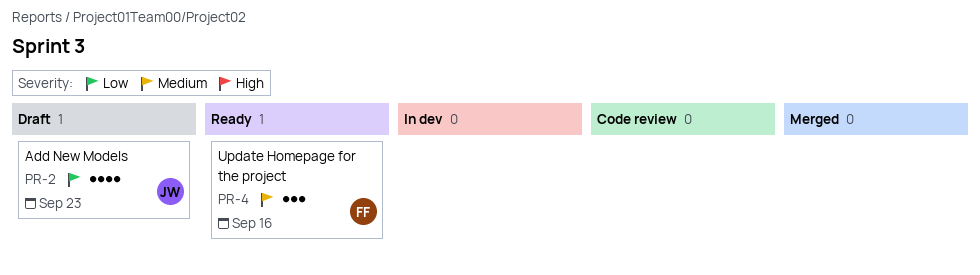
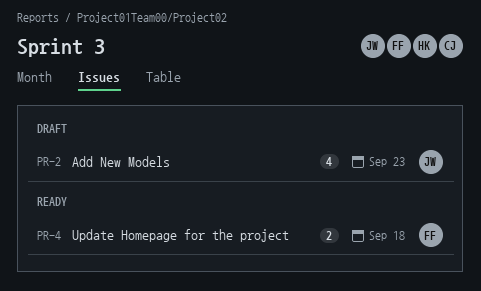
PR-4, estimate: 3 -> 2
PR-4, due: Sep 16 -> Sep 18

